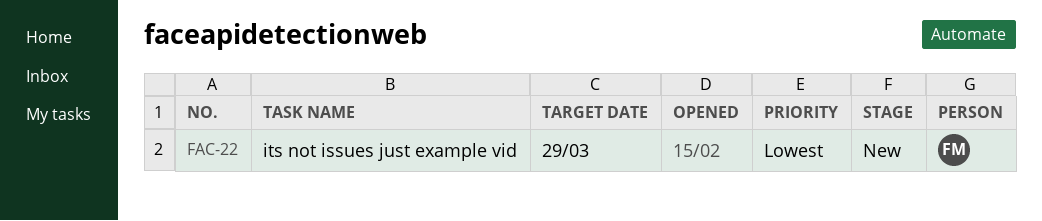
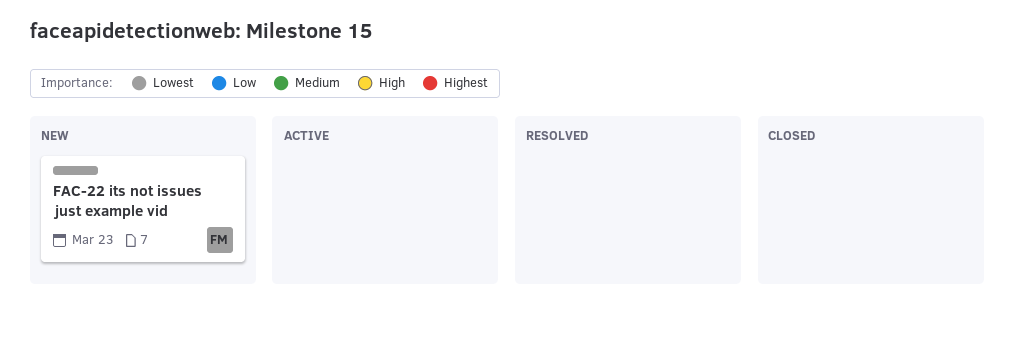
FAC-22, due: Mar 29 -> Mar 23

